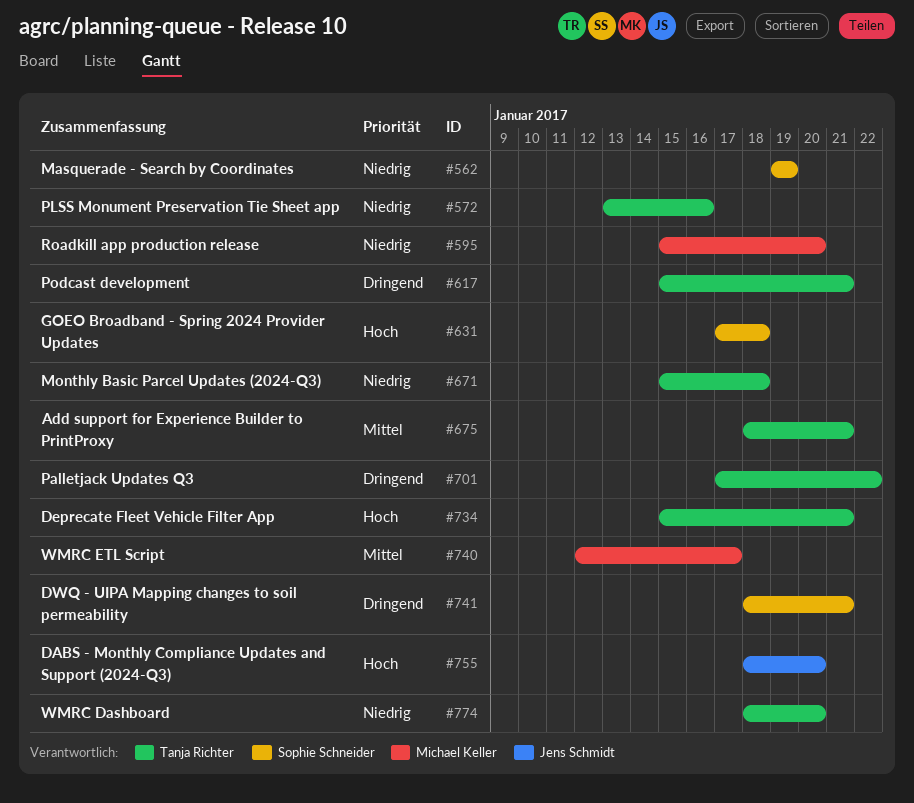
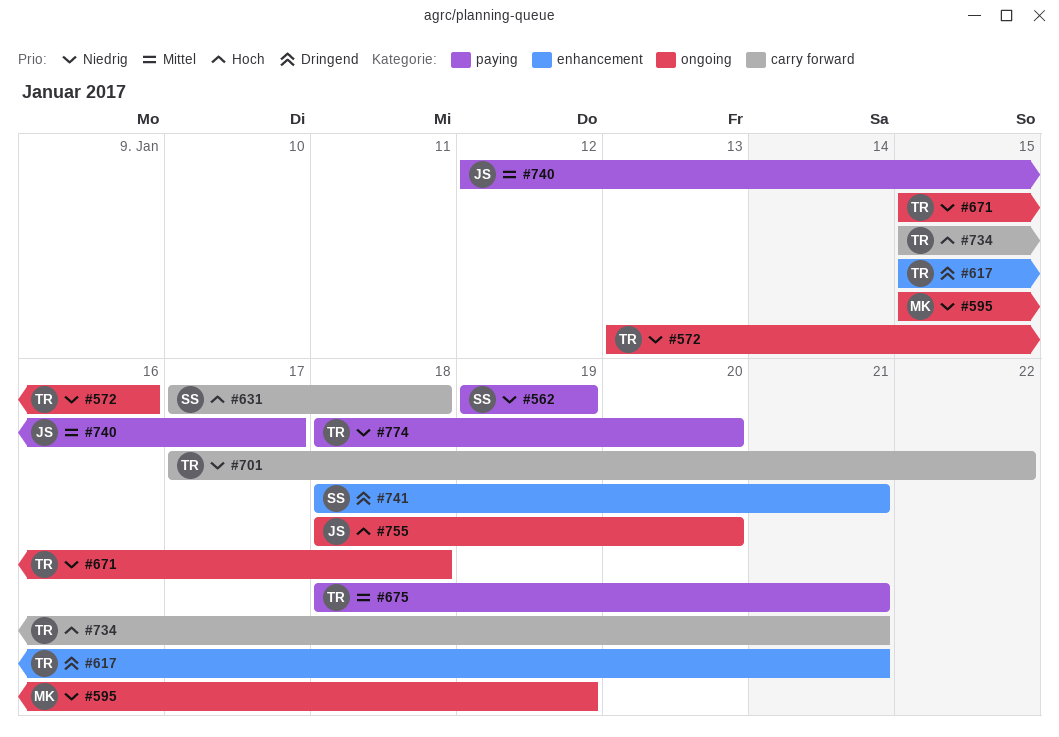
#595, due: Jan 20 -> Jan 19
#701, priority: Dringend -> Niedrig
#740, owner: Michael Keller -> Jens Schmidt

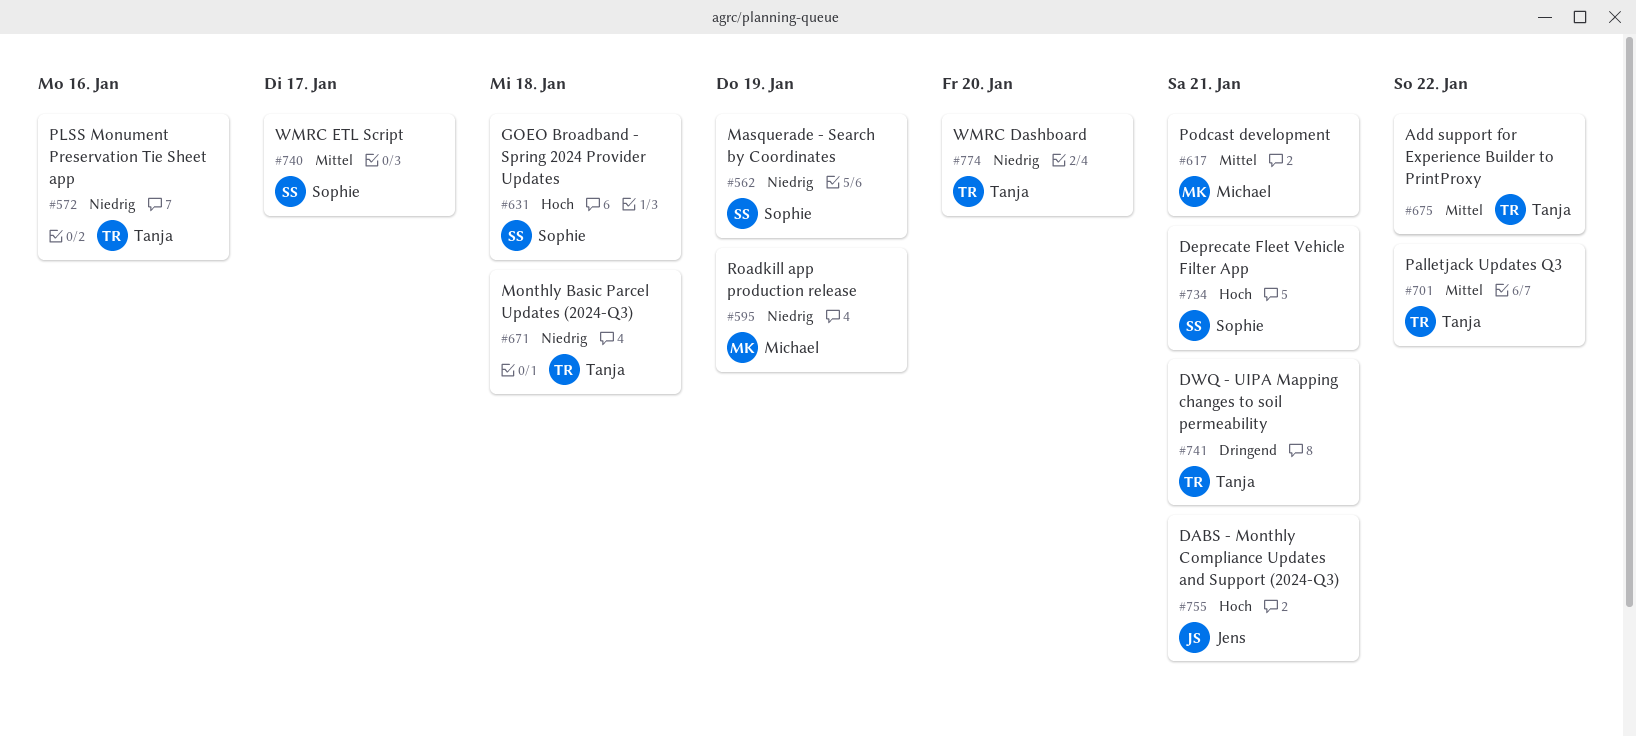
#617, owner: Tanja -> Michael
#617, priority: Dringend -> Mittel
#675, due: Jan 21 -> Jan 22
#701, priority: Niedrig -> Mittel
#734, owner: Tanja -> Sophie
#740, owner: Jens -> Sophie
#741, owner: Sophie -> Tanja
#755, due: Jan 20 -> Jan 21

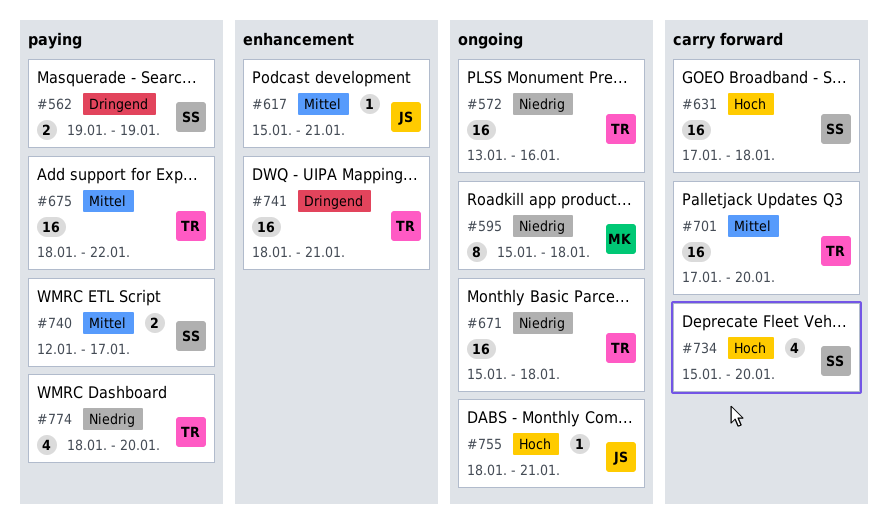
#562, priority: Niedrig -> Dringend
#595, due: Jan 19 -> Jan 18
#617, owner: Michael -> Jens
#701, due: Jan 22 -> Jan 20
#734, due: Jan 21 -> Jan 20

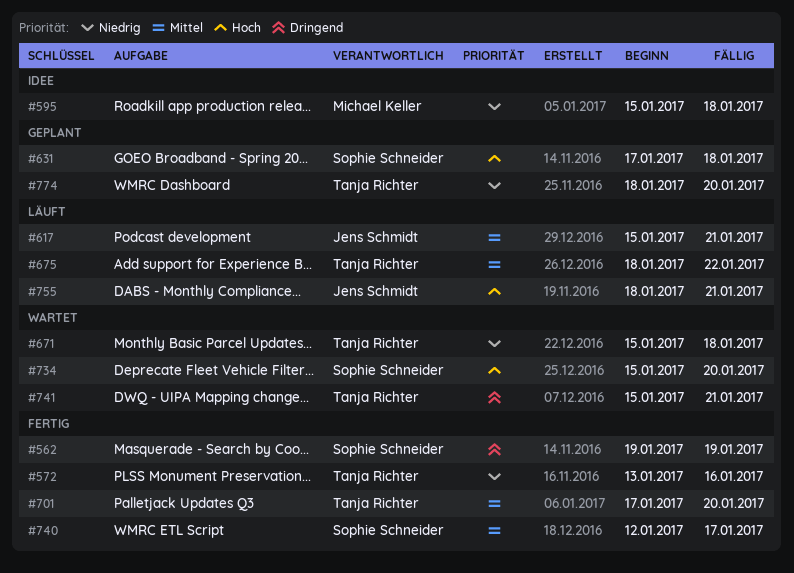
#741, start: Jan 18 -> Jan 15

